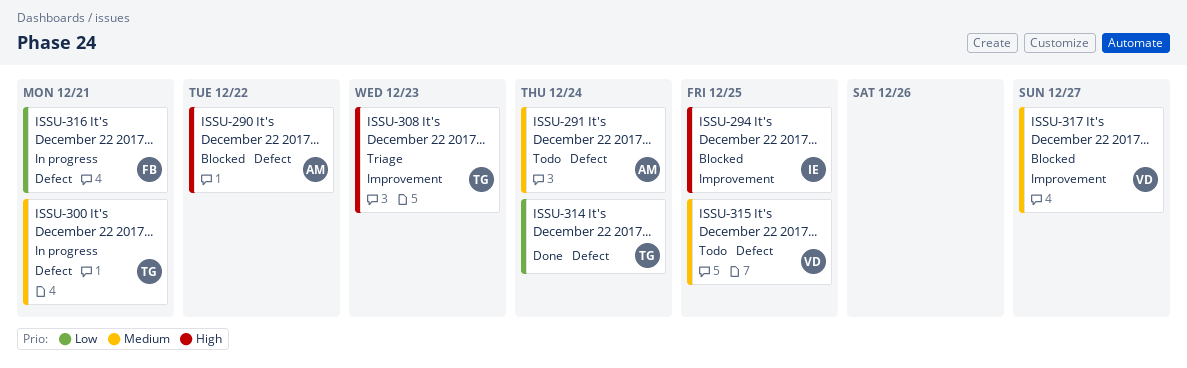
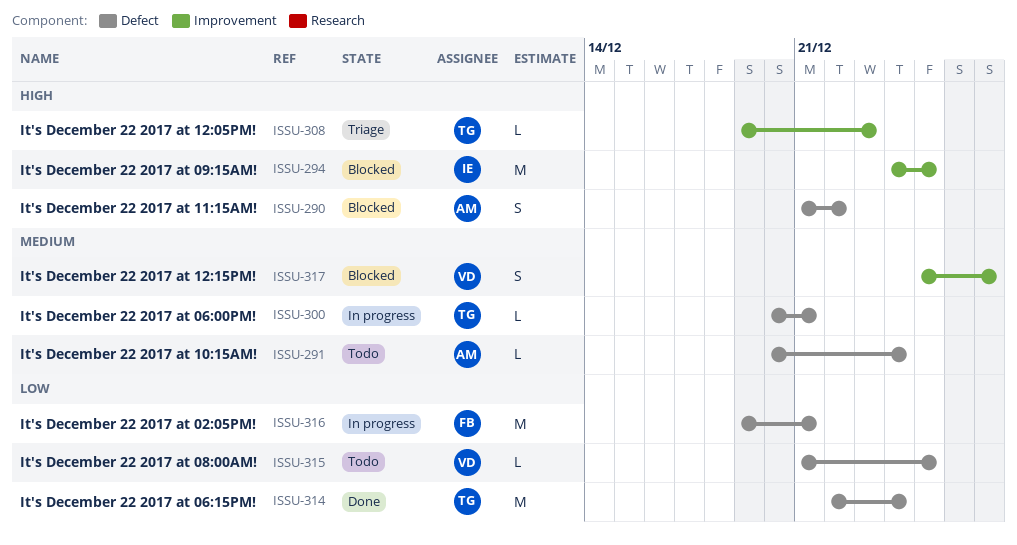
ISSU-315, priority: Medium -> Low

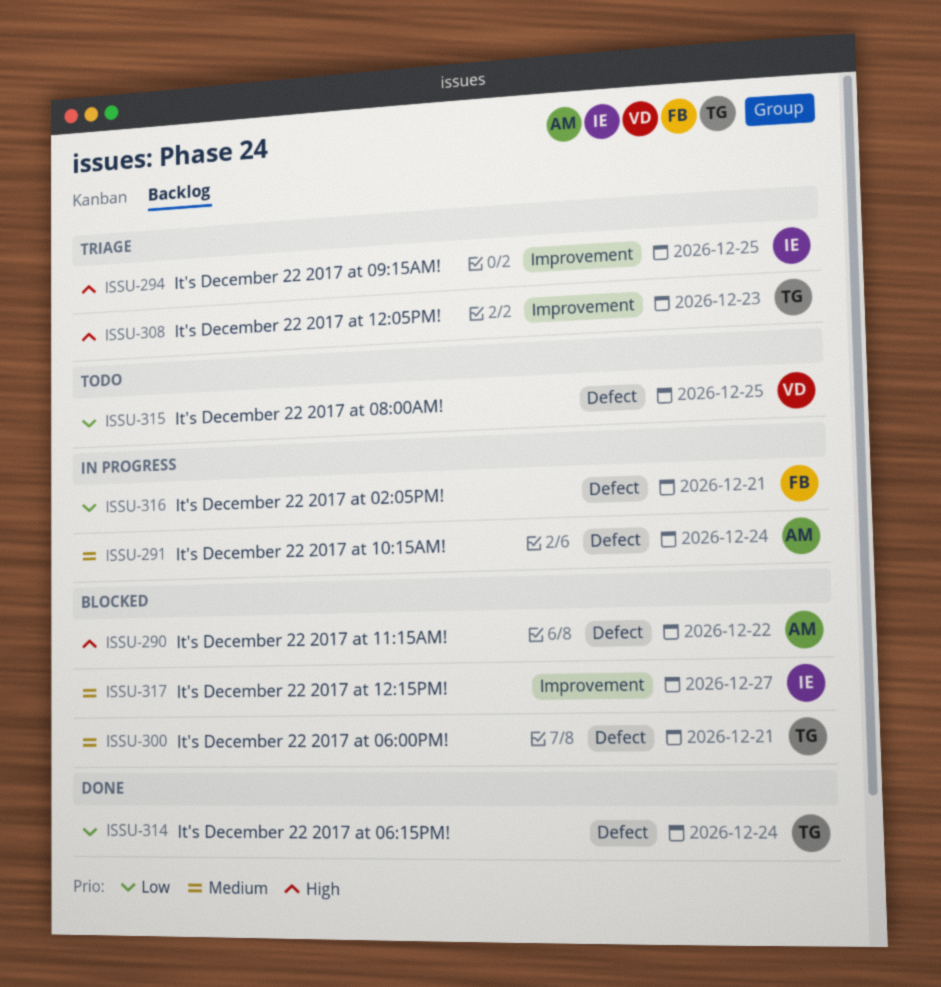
ISSU-291, status: Todo -> In progress
ISSU-294, status: Blocked -> Triage
ISSU-300, status: In progress -> Blocked
ISSU-317, owner: VD -> IE

